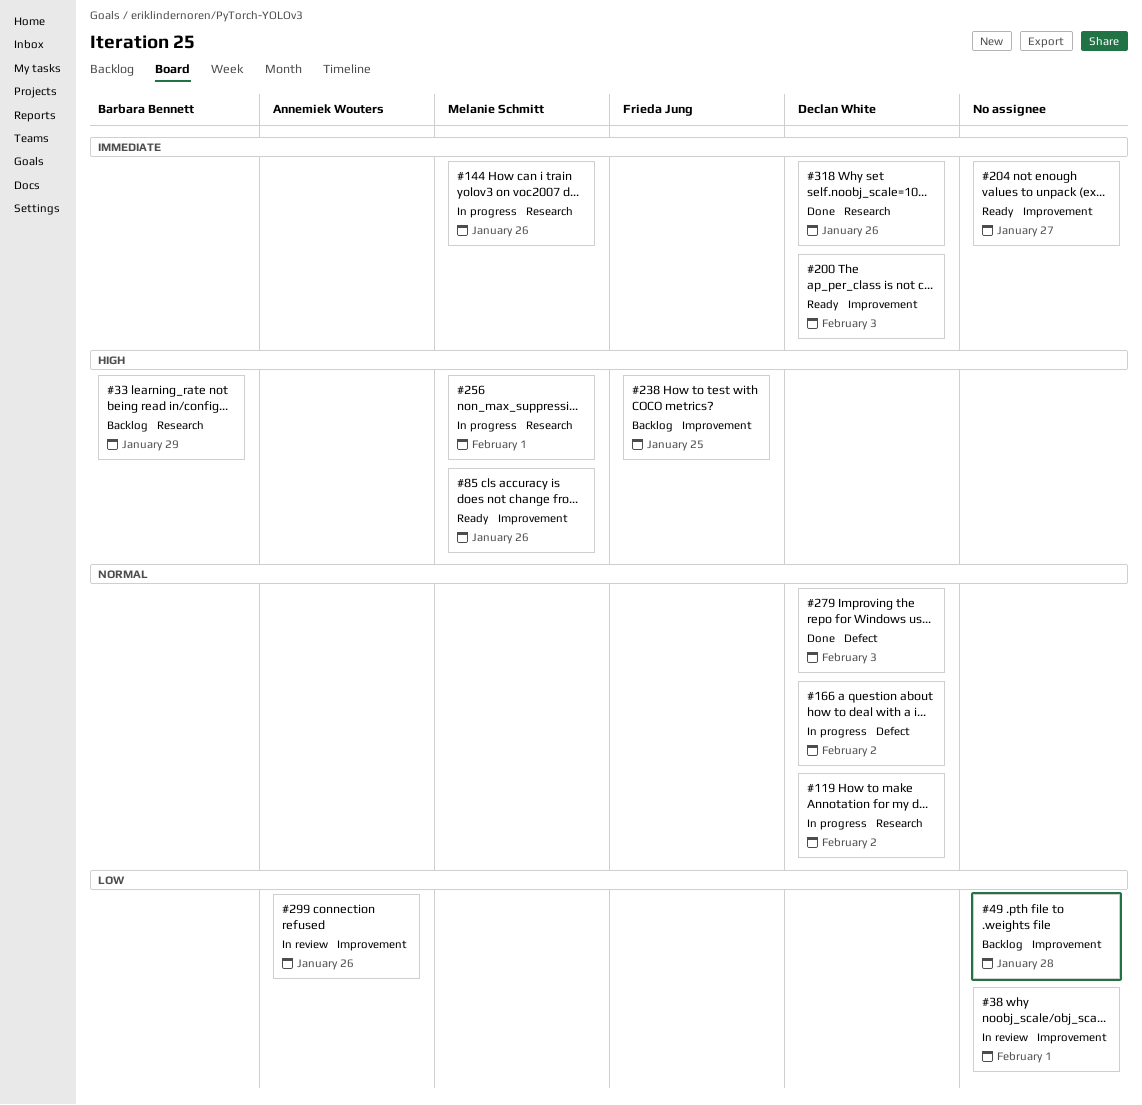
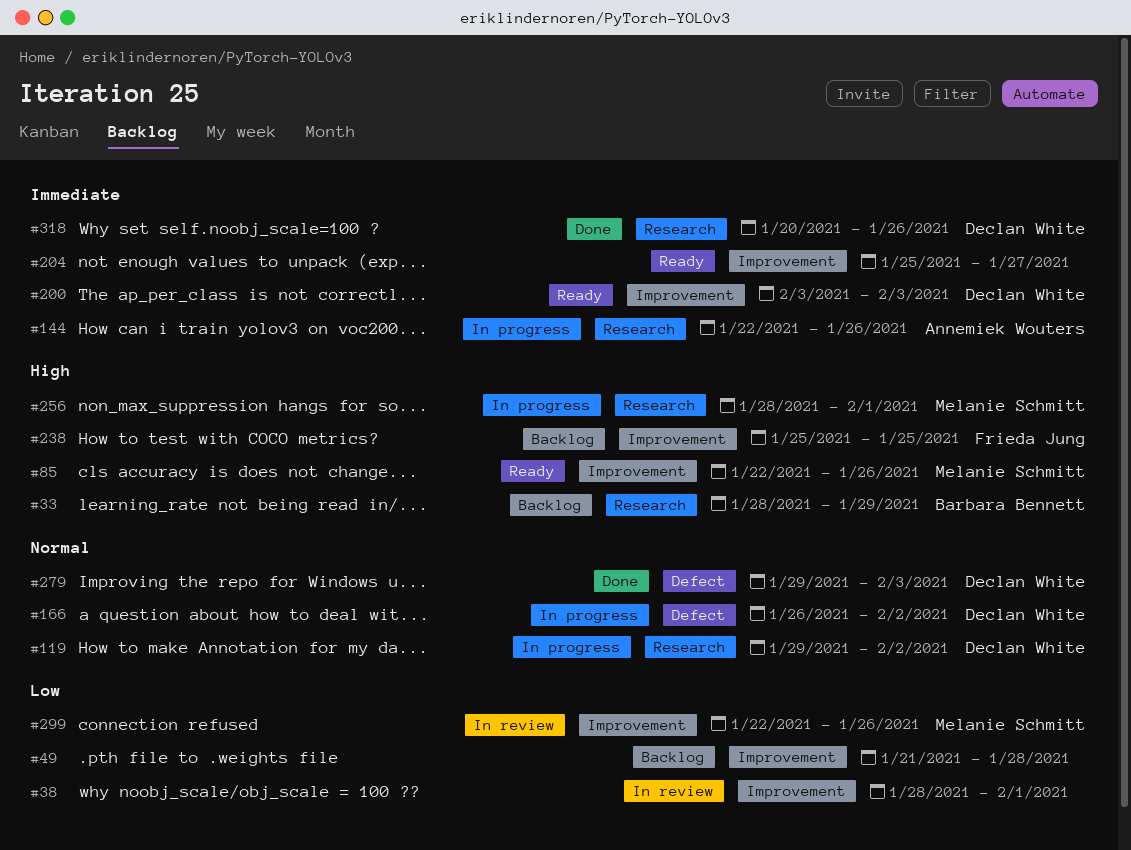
#144, owner: Melanie Schmitt -> Annemiek Wouters
#299, owner: Annemiek Wouters -> Melanie Schmitt

